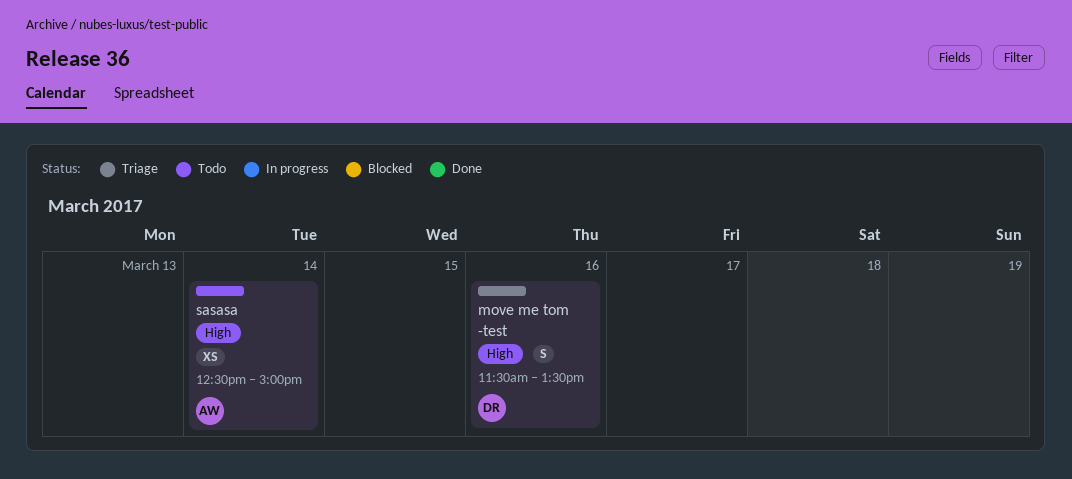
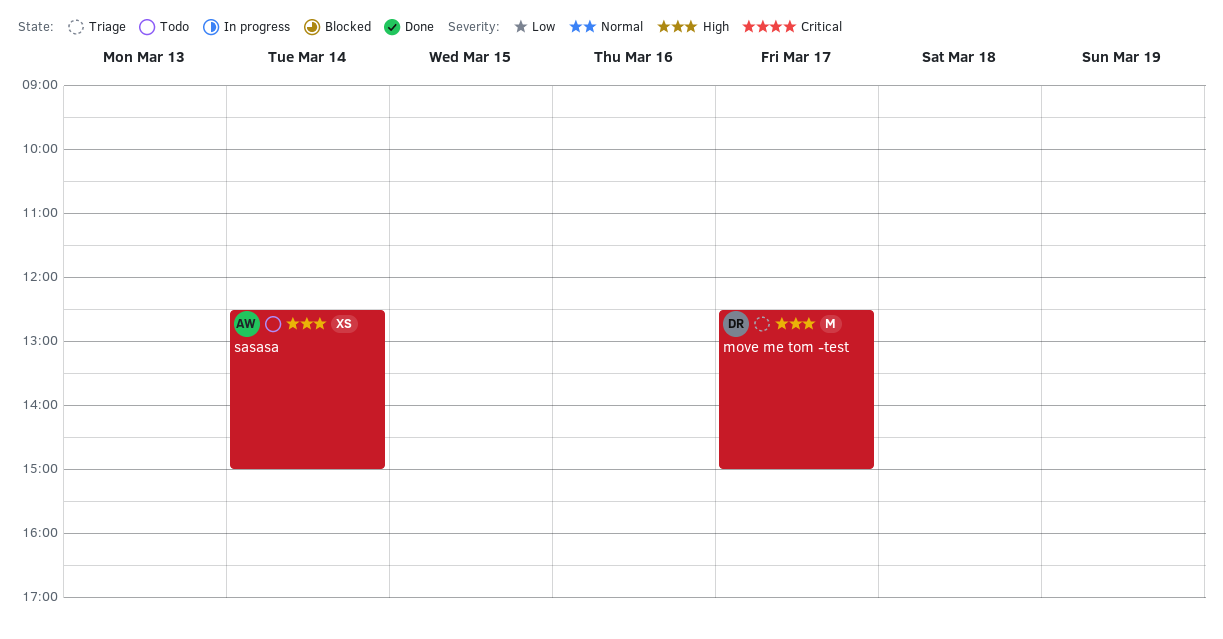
move me tom -test, estimate: S -> M
move me tom -test, day: Mar 16 -> Mar 17
move me tom -test, begins: 11:30 -> 12:30
move me tom -test, ends: 13:30 -> 15:00

